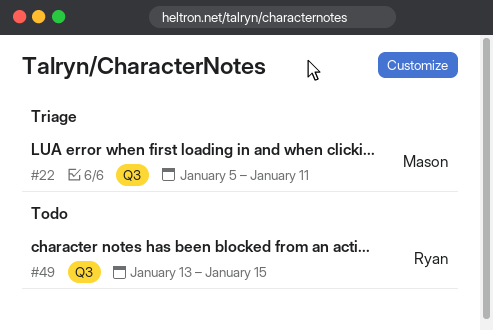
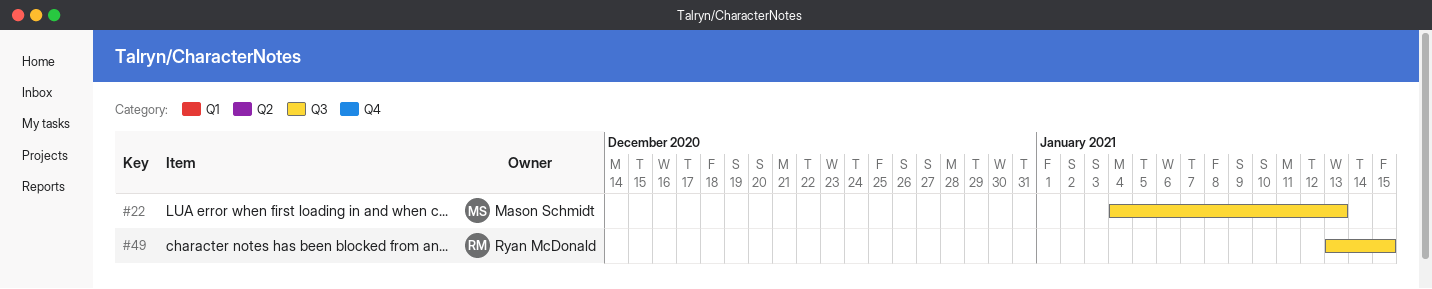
#22, start: Jan 5 -> Jan 4
#22, due: Jan 11 -> Jan 13

